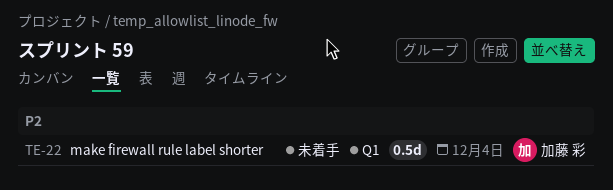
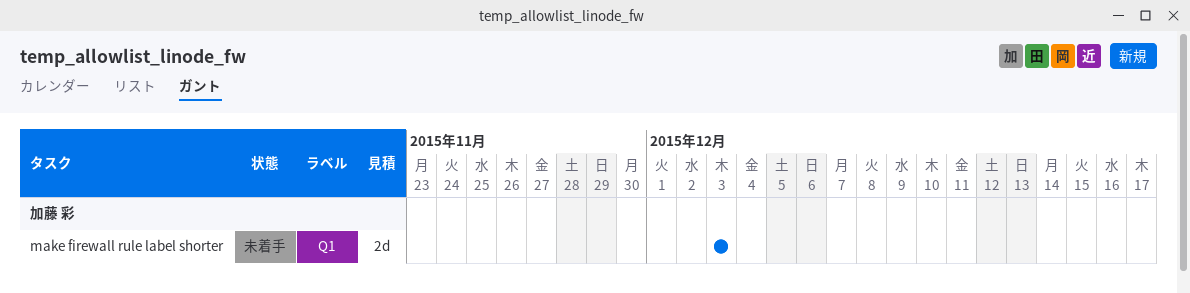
make firewall rule label shorter, estimate: 0.5d -> 2d
make firewall rule label shorter, due: Dec 4 -> Dec 3

